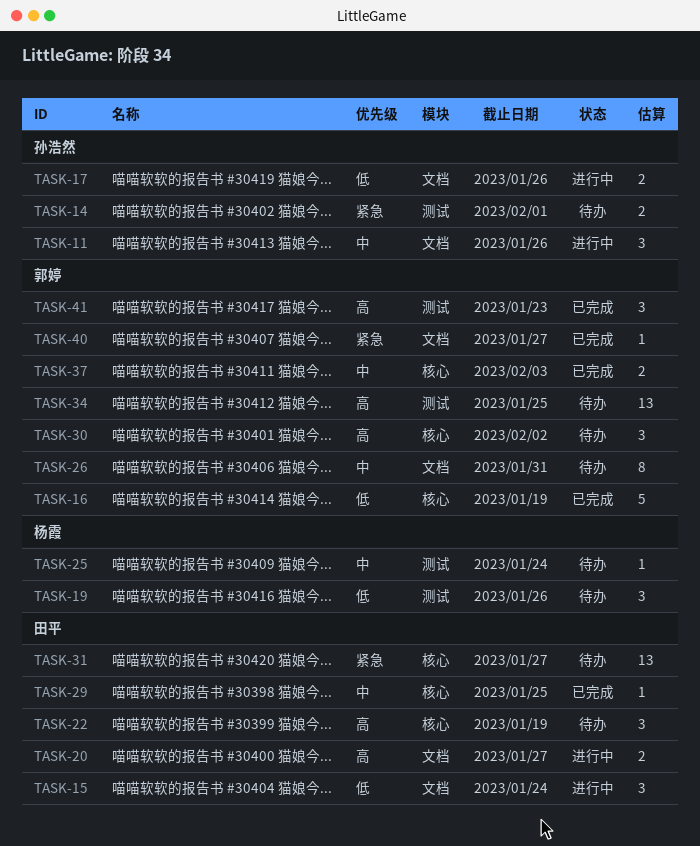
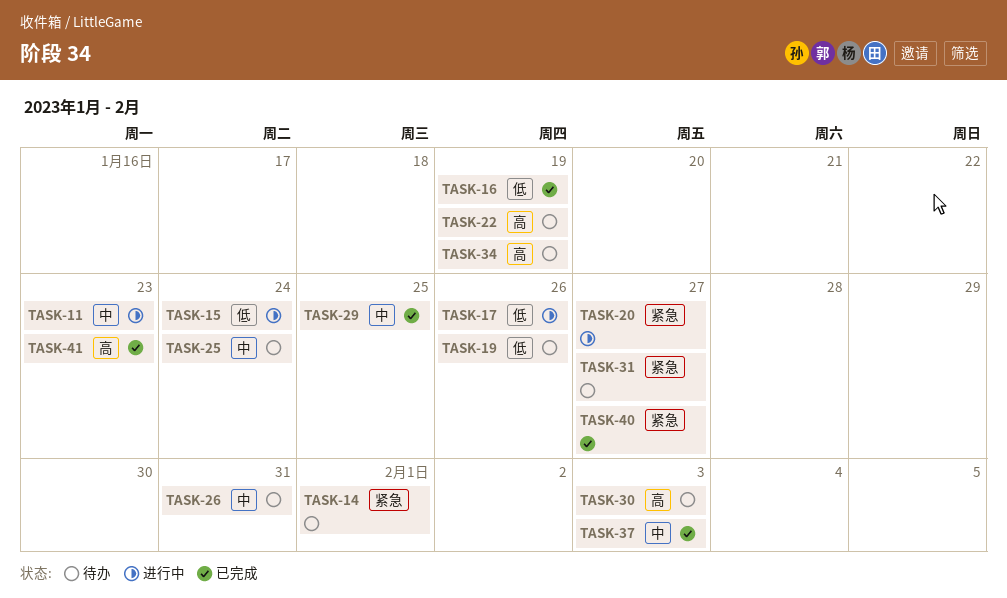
TASK-11, due: Jan 26 -> Jan 23
TASK-20, priority: 高 -> 紧急
TASK-30, due: Feb 2 -> Feb 3
TASK-34, due: Jan 25 -> Jan 19

